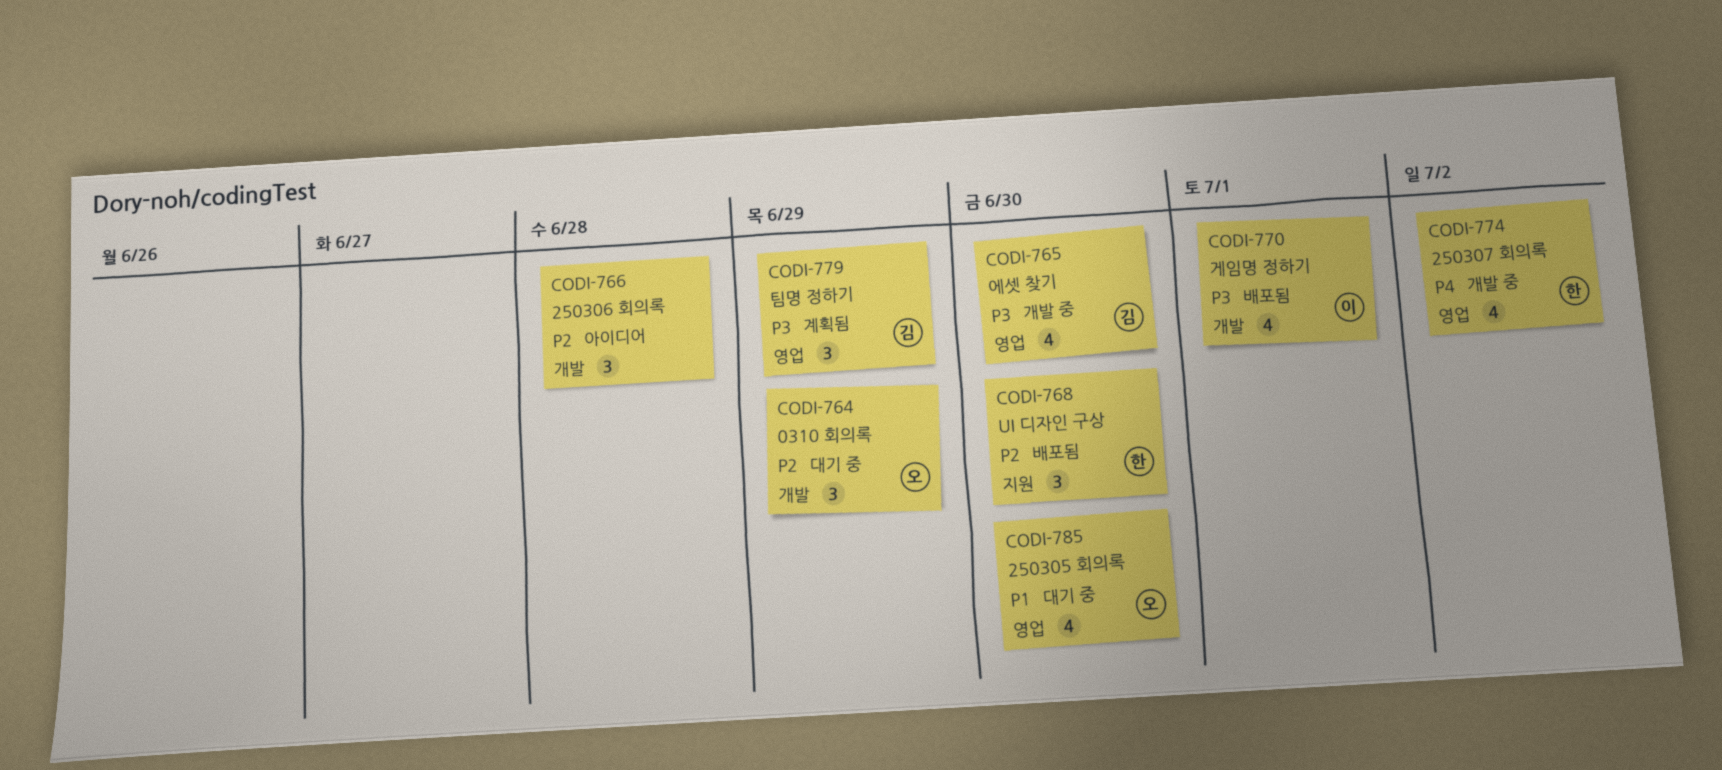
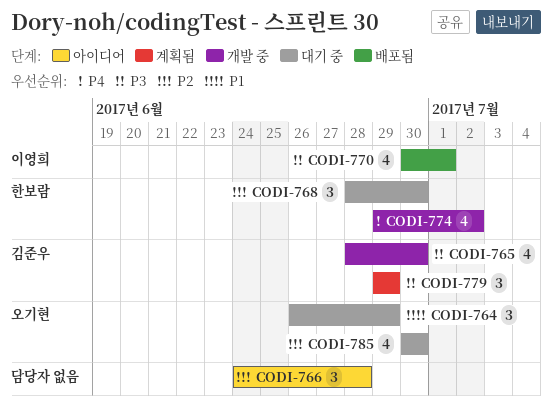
CODI-764, priority: P2 -> P1
CODI-768, status: 배포됨 -> 대기 중
CODI-785, priority: P1 -> P2

